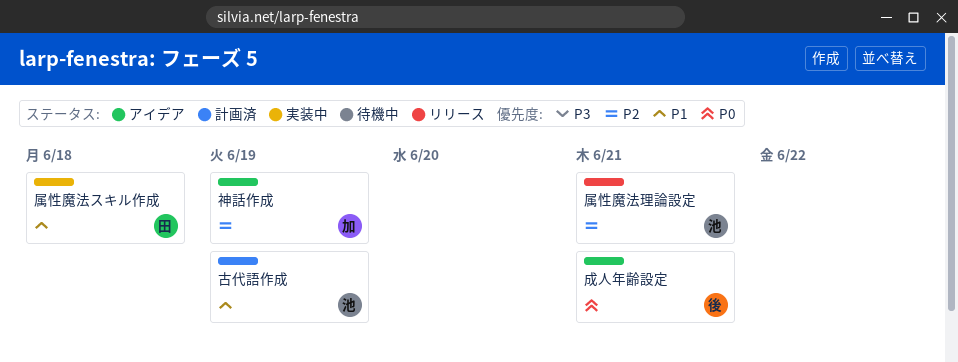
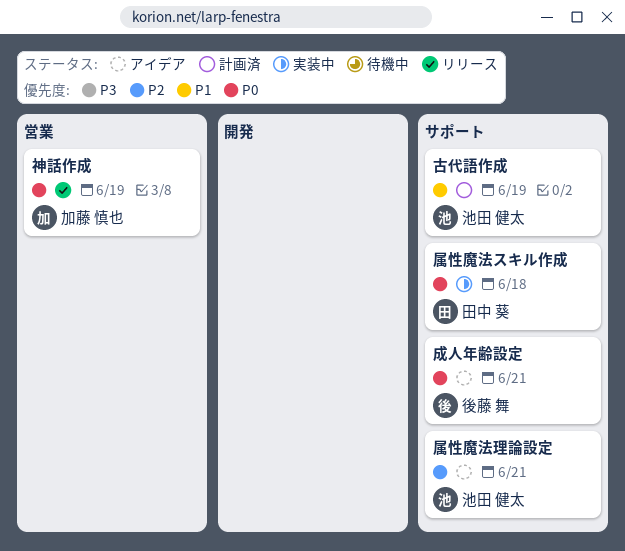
属性魔法スキル作成, priority: P1 -> P0
属性魔法理論設定, status: リリース -> アイデア
神話作成, status: アイデア -> リリース
神話作成, priority: P2 -> P0

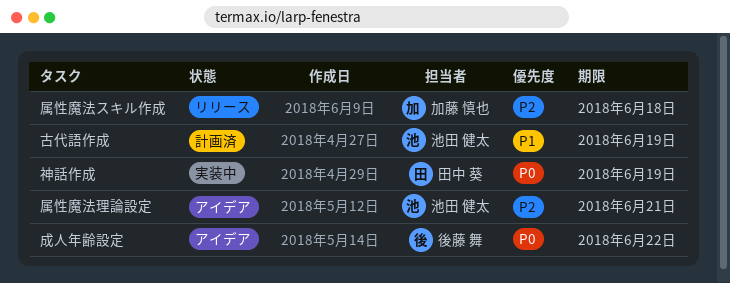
属性魔法スキル作成, status: 実装中 -> リリース
属性魔法スキル作成, owner: 田中 葵 -> 加藤 慎也
属性魔法スキル作成, priority: P0 -> P2
成人年齢設定, due: Jun 21 -> Jun 22
神話作成, status: リリース -> 実装中
神話作成, owner: 加藤 慎也 -> 田中 葵

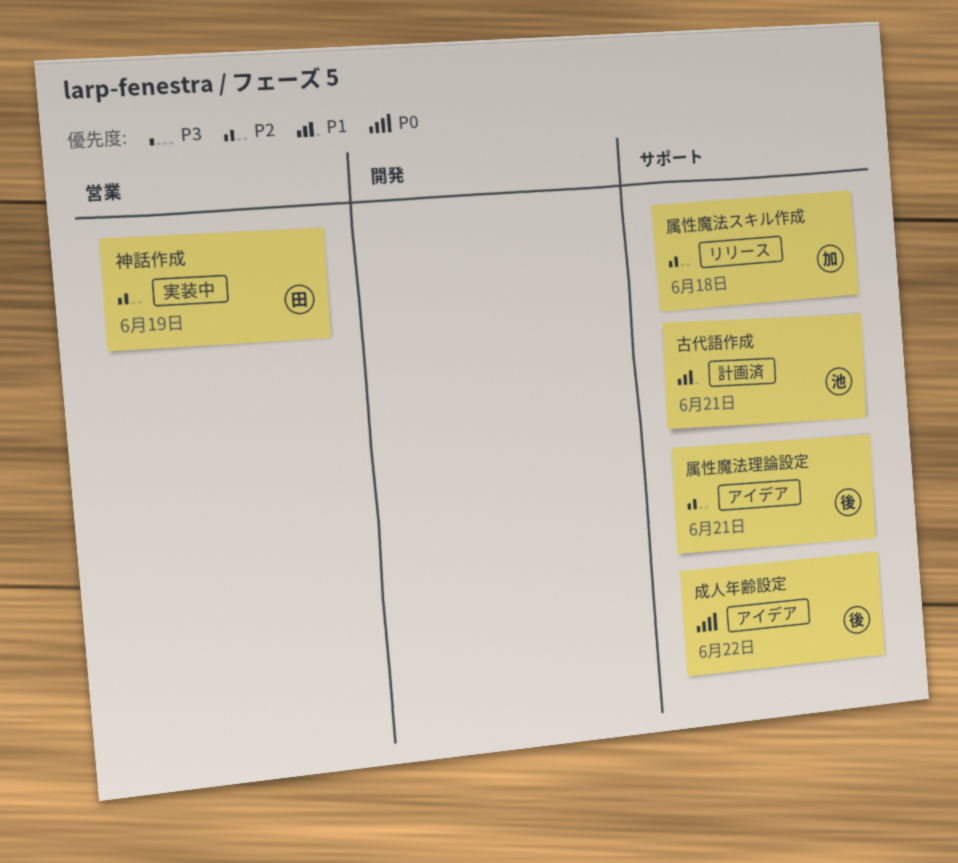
古代語作成, due: Jun 19 -> Jun 21
属性魔法理論設定, owner: 池田 健太 -> 後藤 舞
神話作成, priority: P0 -> P2

